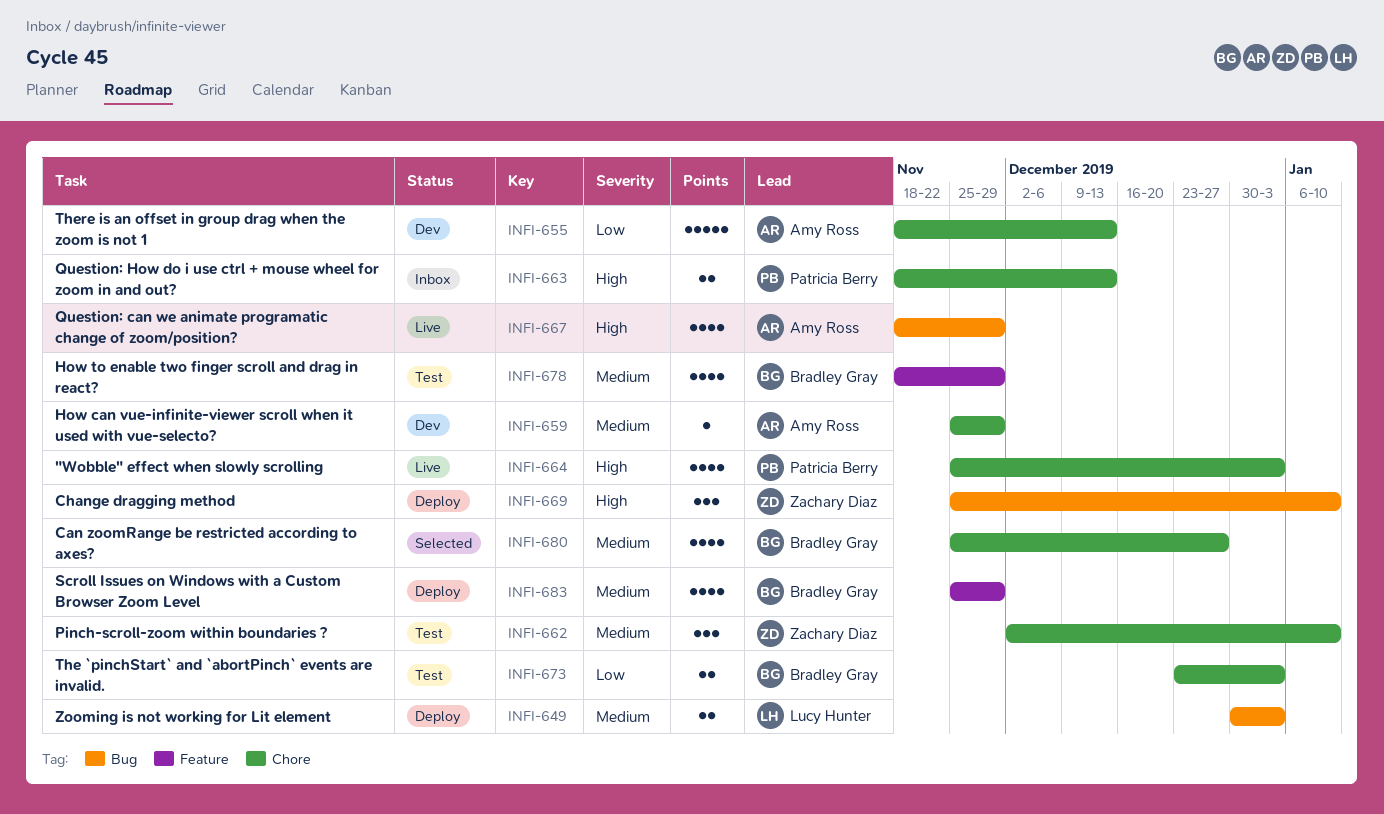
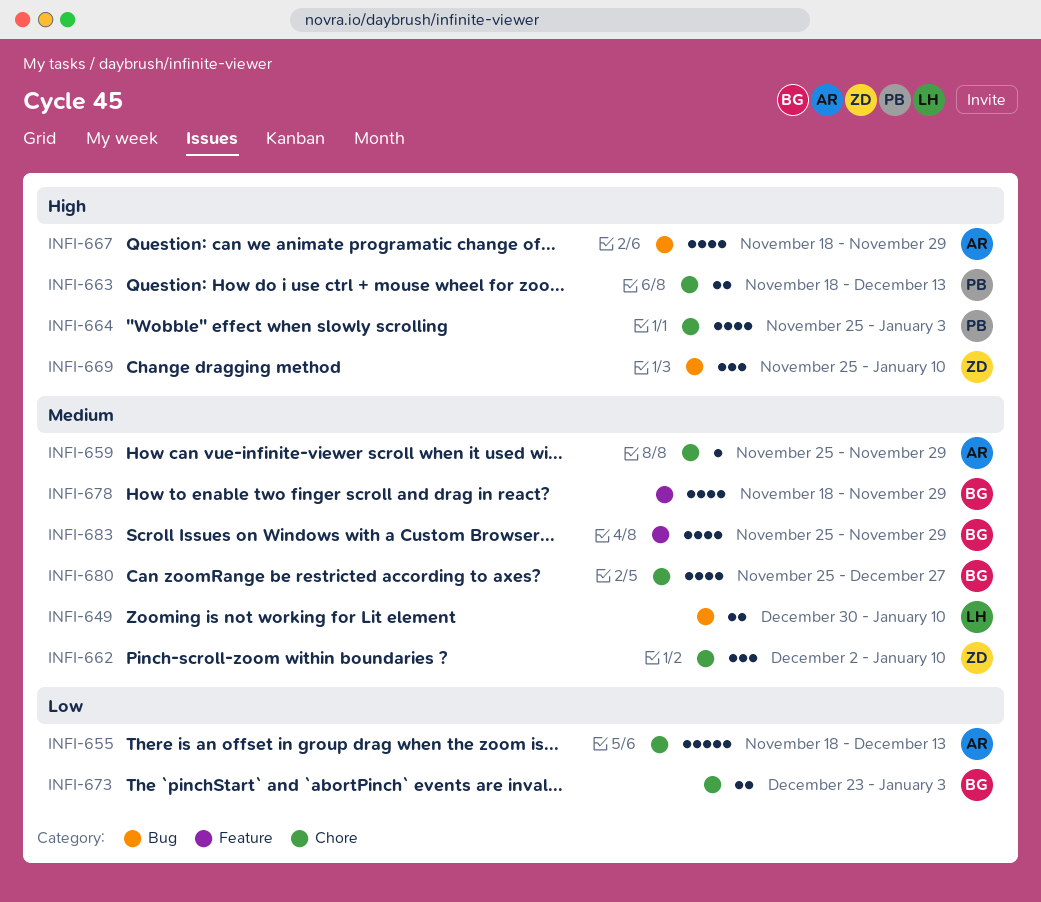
INFI-649, due: Jan 3 -> Jan 10

